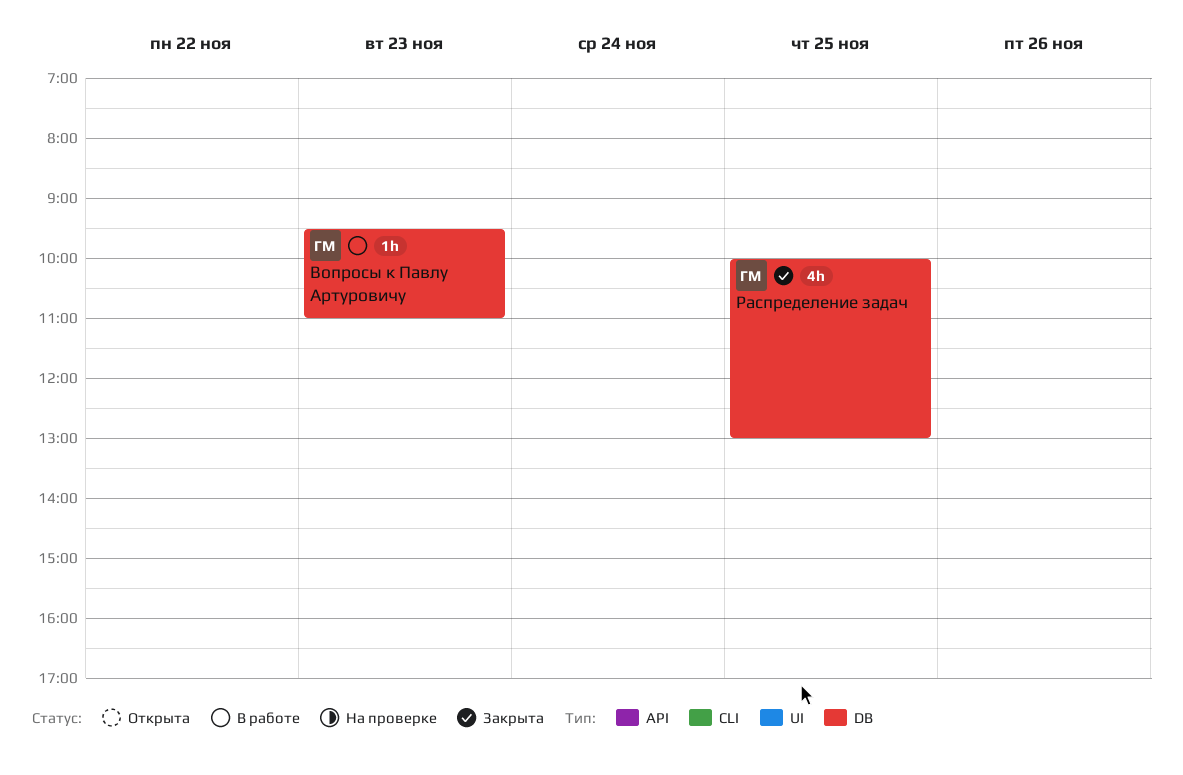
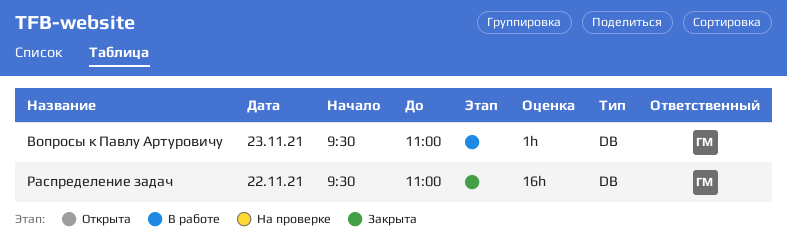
Распределение задач, estimate: 4h -> 16h
Распределение задач, day: Nov 25 -> Nov 22
Распределение задач, begins: 10:00 -> 09:30
Распределение задач, ends: 13:00 -> 11:00

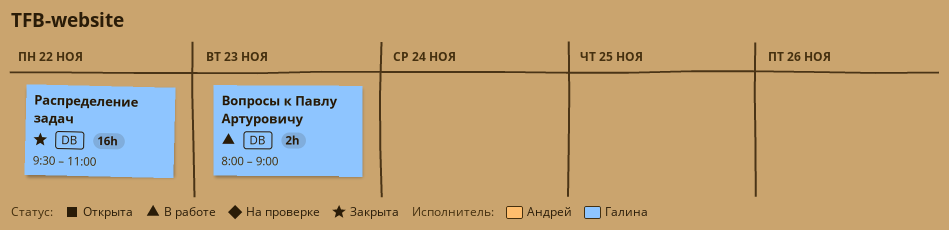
Вопросы к Павлу Артуровичу, estimate: 1h -> 2h
Вопросы к Павлу Артуровичу, begins: 09:30 -> 08:00
Вопросы к Павлу Артуровичу, ends: 11:00 -> 09:00

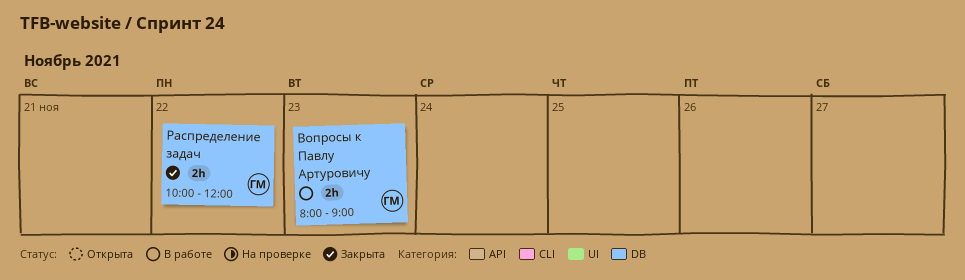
Распределение задач, estimate: 16h -> 2h
Распределение задач, begins: 09:30 -> 10:00
Распределение задач, ends: 11:00 -> 12:00

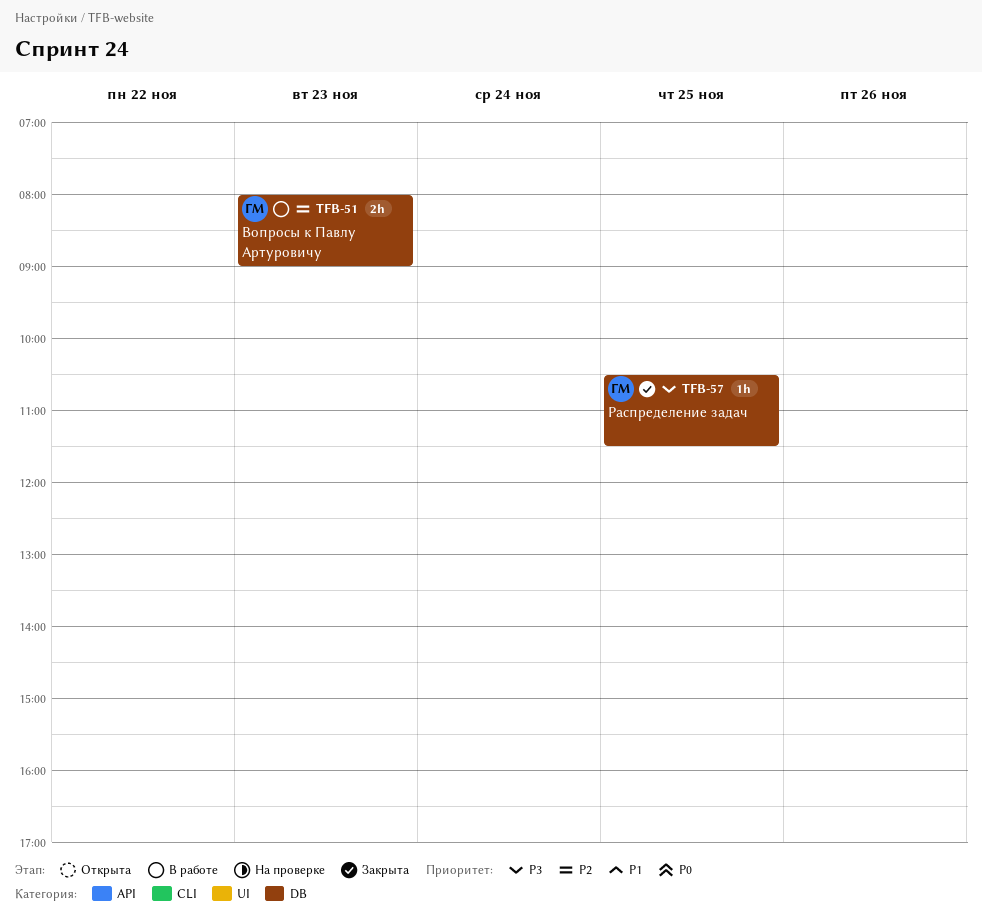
Распределение задач, estimate: 2h -> 1h
Распределение задач, day: Nov 22 -> Nov 25
Распределение задач, begins: 10:00 -> 10:30
Распределение задач, ends: 12:00 -> 11:30

